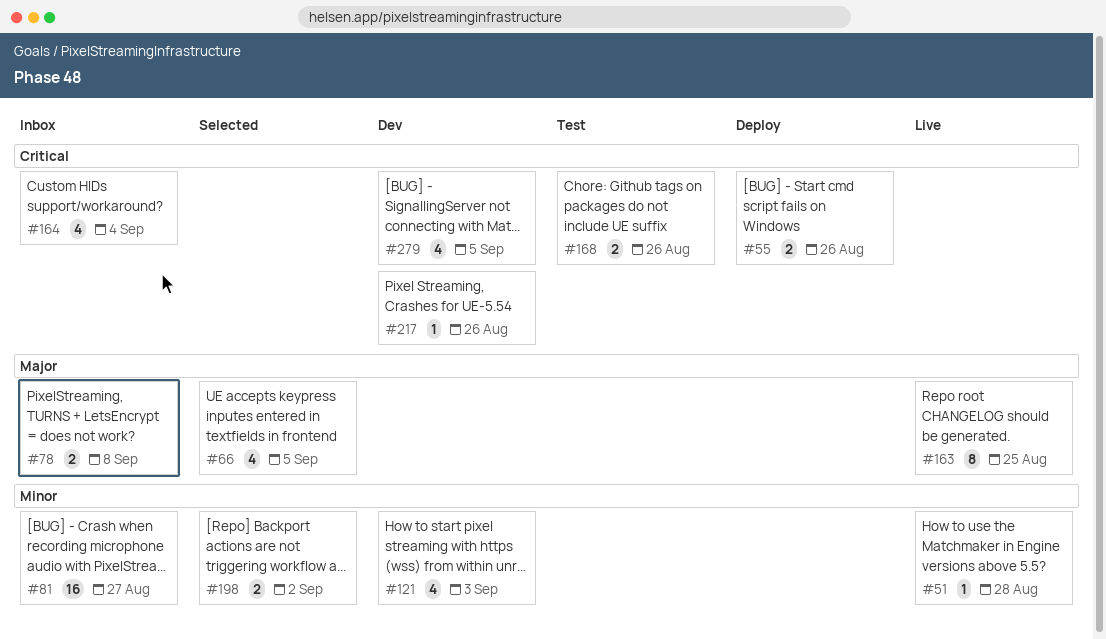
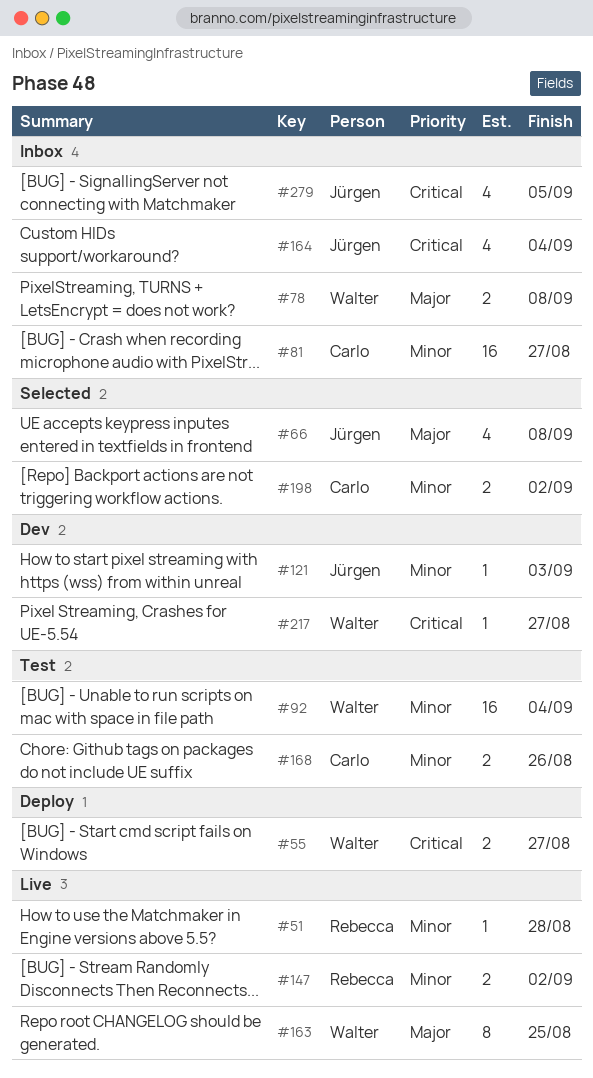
#55, due: Aug 26 -> Aug 27
#66, due: Sep 5 -> Sep 8
#92: none -> present
#121, estimate: 4 -> 1
#147: none -> present
#168, priority: Critical -> Minor
#217, due: Aug 26 -> Aug 27
#279, status: Dev -> Inbox

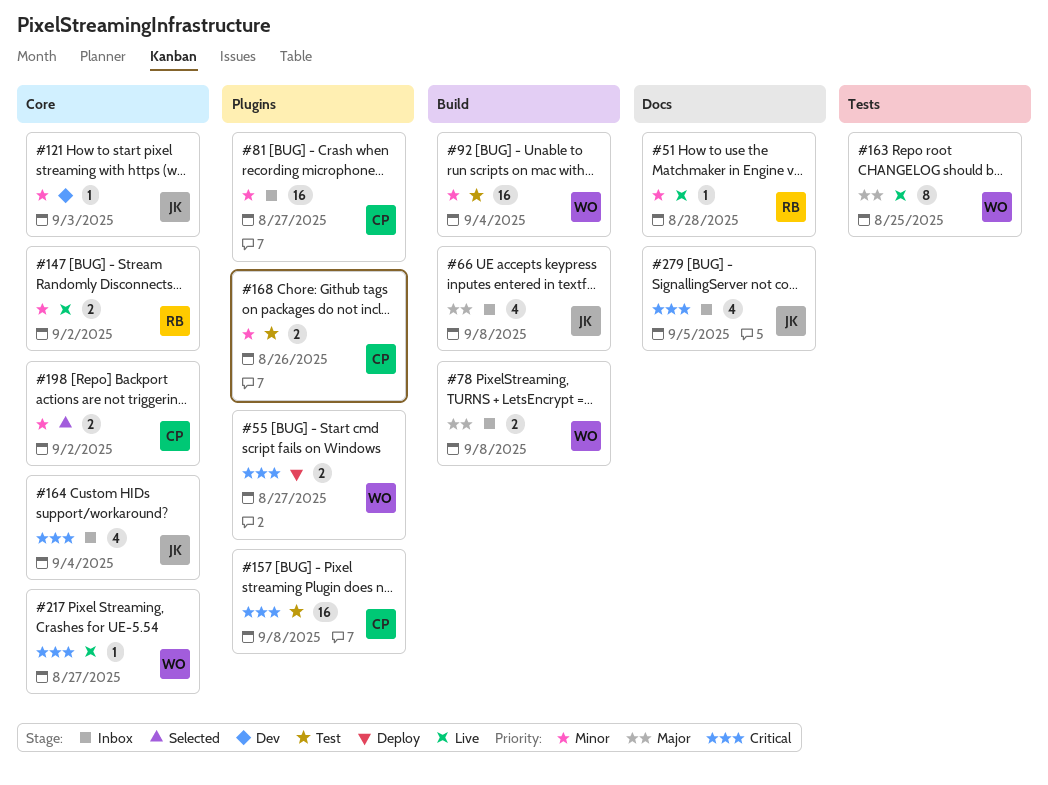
#66, status: Selected -> Inbox
#157: none -> present
#217, status: Dev -> Live

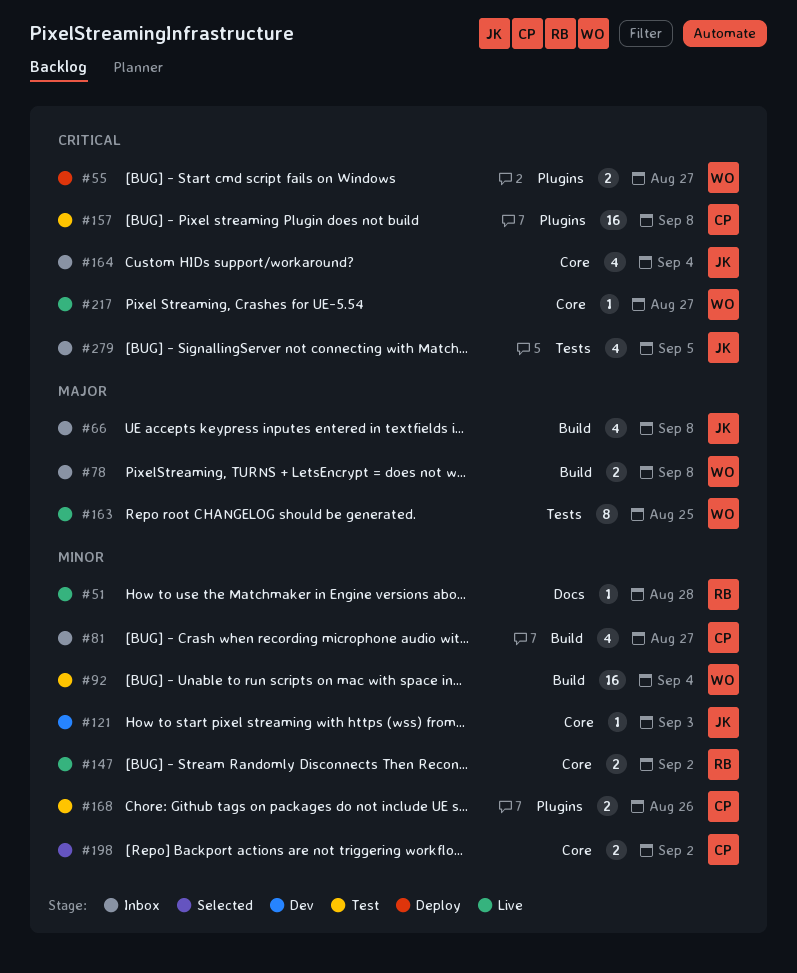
#81, label: Plugins -> Build
#81, estimate: 16 -> 4
#279, label: Docs -> Tests

